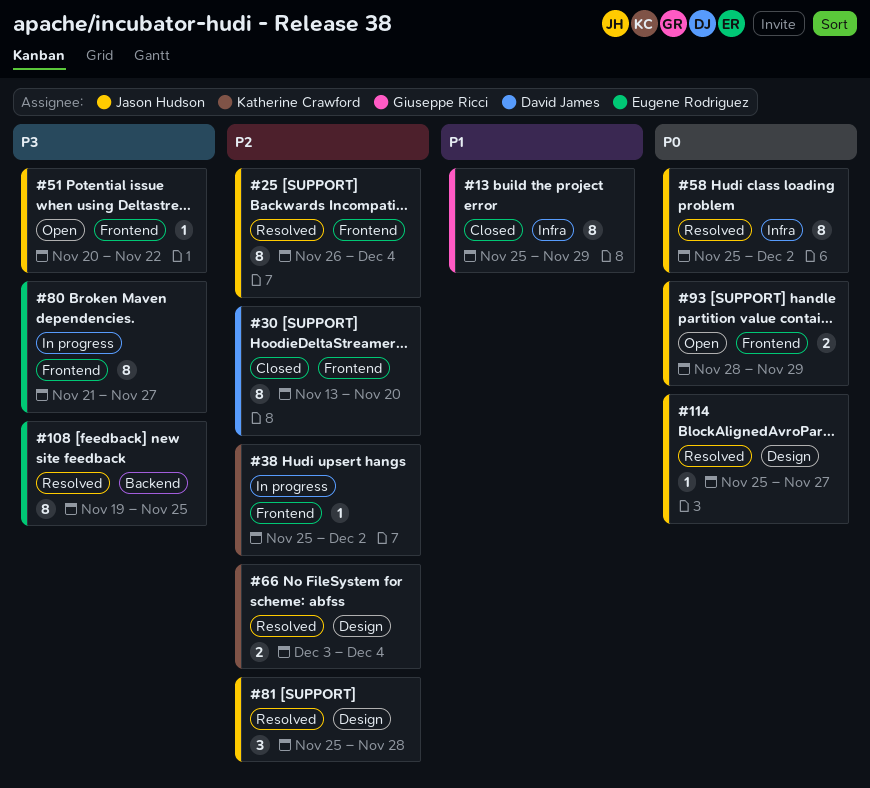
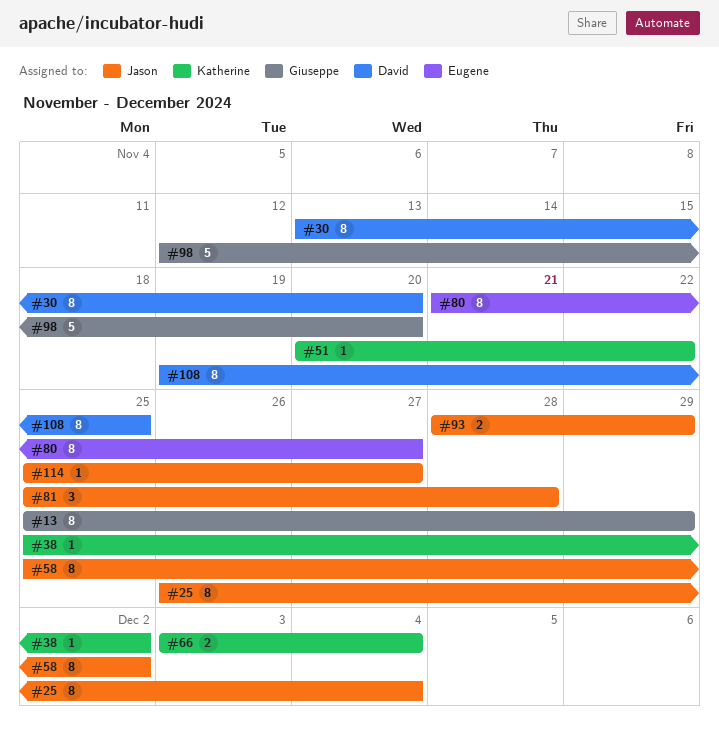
#51, owner: Jason Hudson -> Katherine Crawford
#98: none -> present
#108, owner: Eugene Rodriguez -> David James

